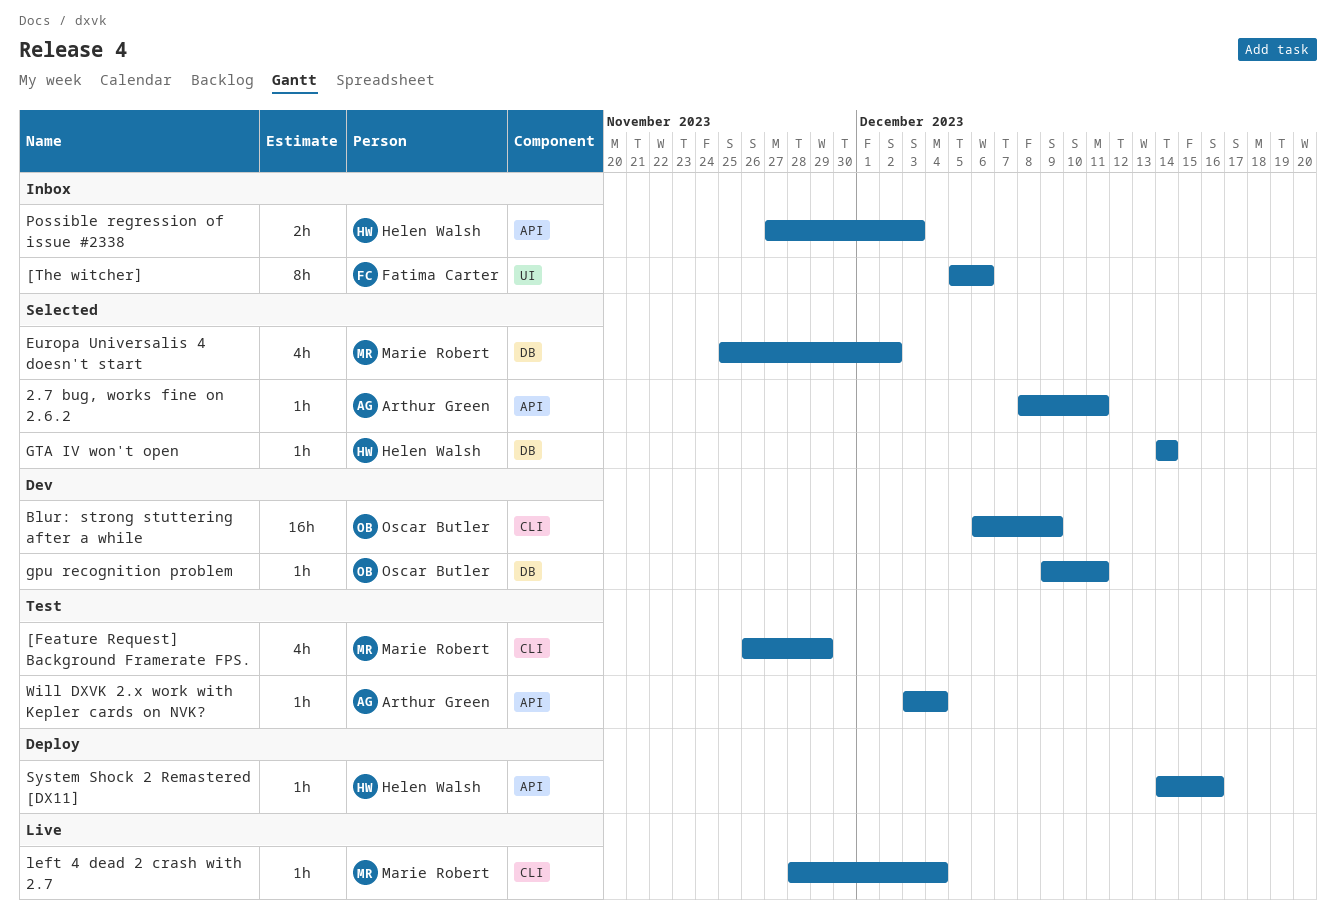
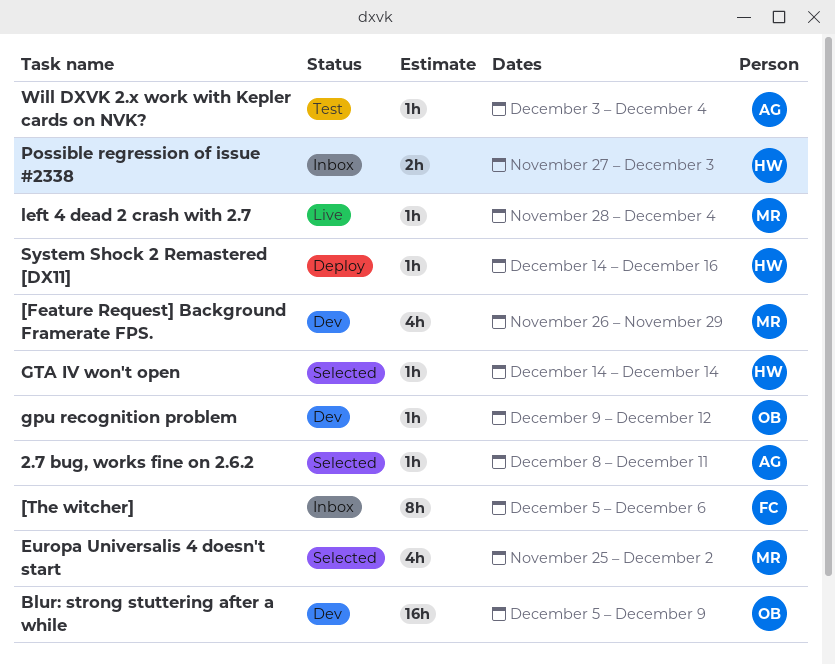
[Feature Request] Background Framerate FPS., status: Test -> Dev
Blur: strong stuttering after a while, start: Dec 6 -> Dec 5
gpu recognition problem, due: Dec 11 -> Dec 12

